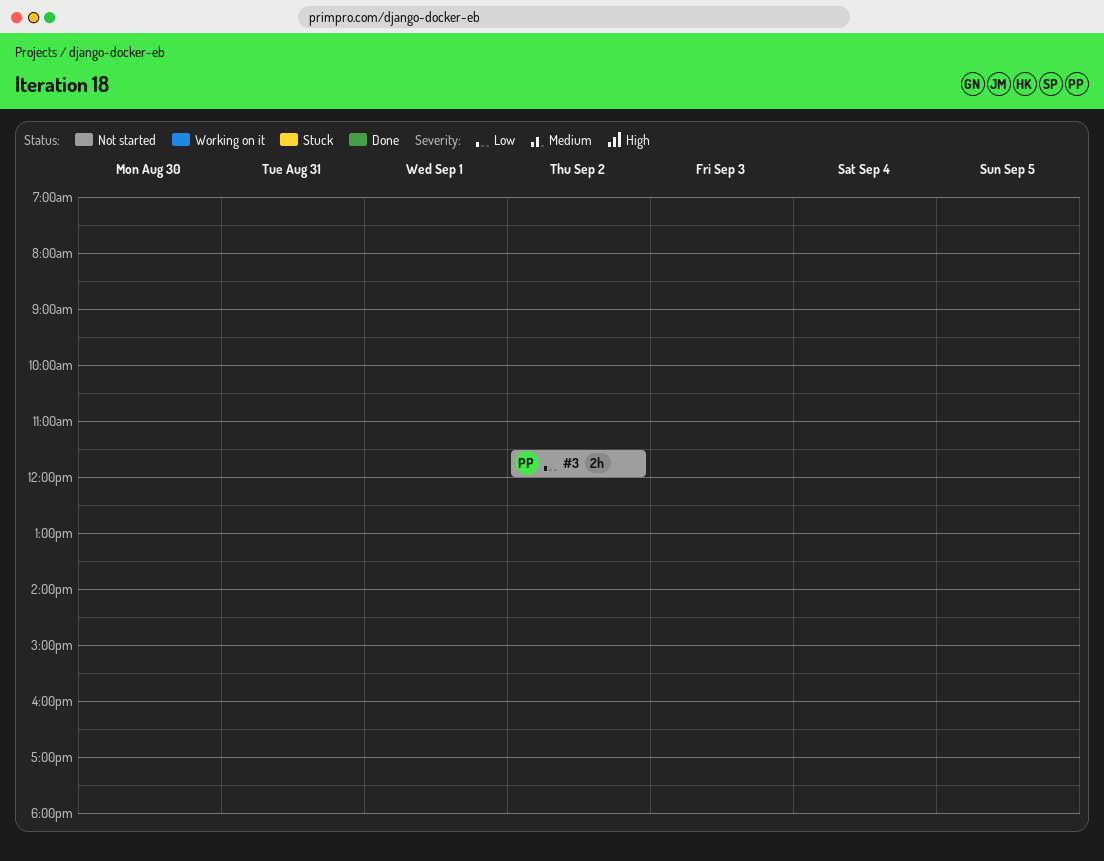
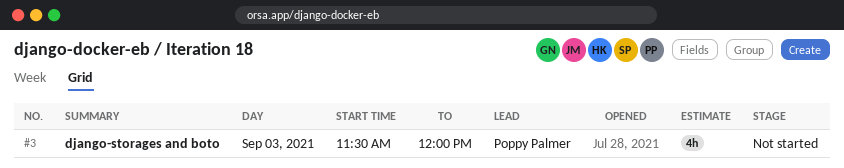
#3, estimate: 2h -> 4h
#3, day: Sep 2 -> Sep 3

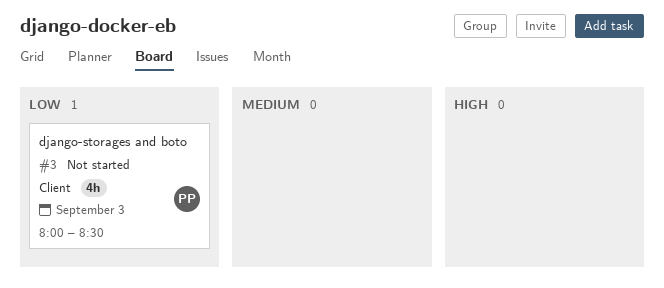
#3, begins: 11:30 -> 08:00
#3, ends: 12:00 -> 08:30

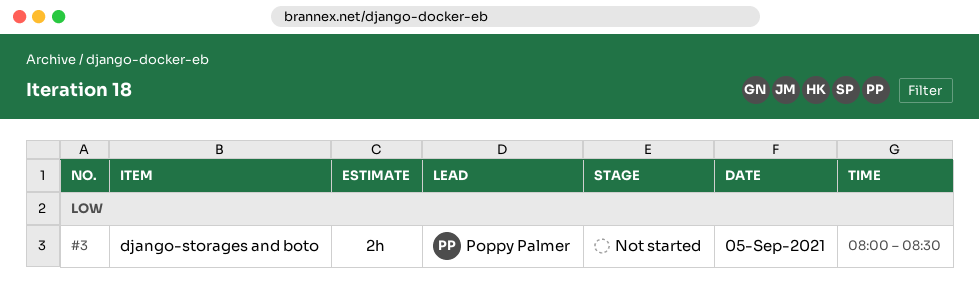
#3, estimate: 4h -> 2h
#3, day: Sep 3 -> Sep 5

